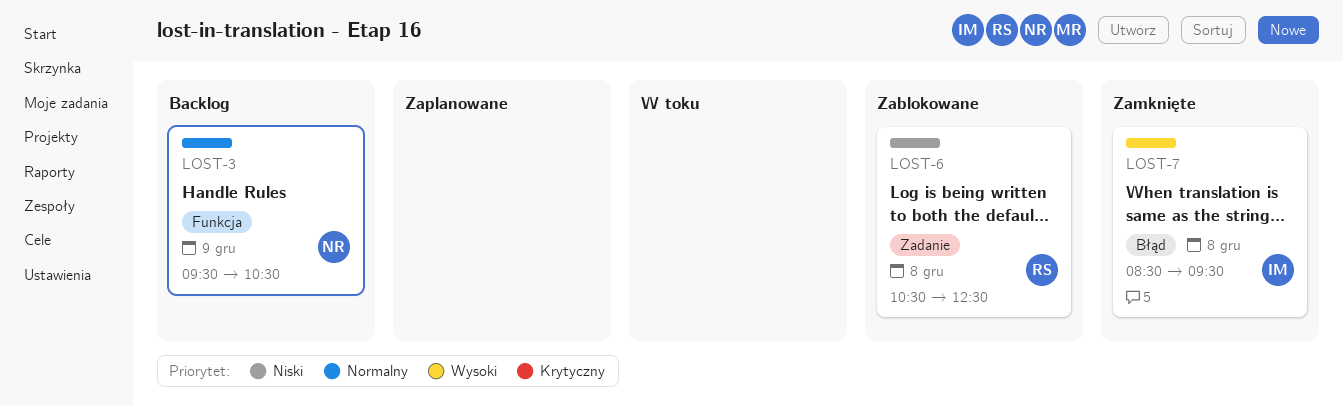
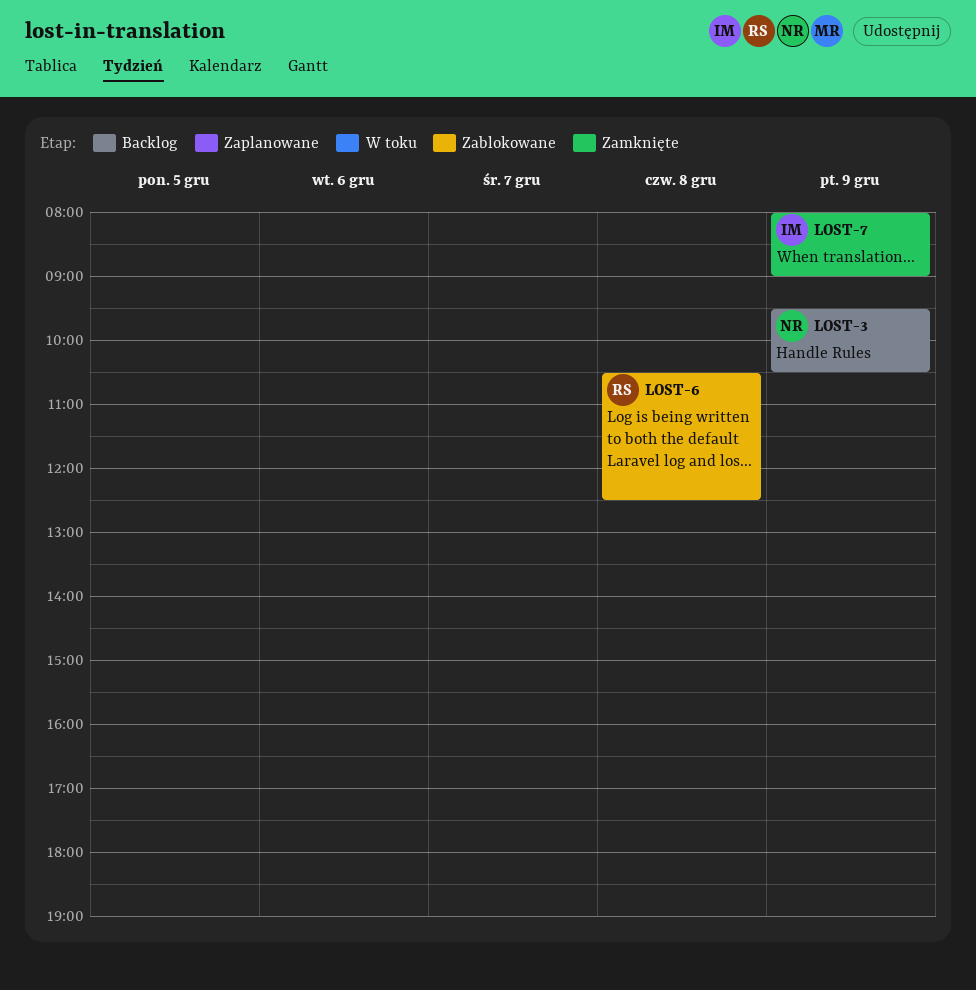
LOST-7, day: Dec 8 -> Dec 9
LOST-7, begins: 08:30 -> 08:00
LOST-7, ends: 09:30 -> 09:00

